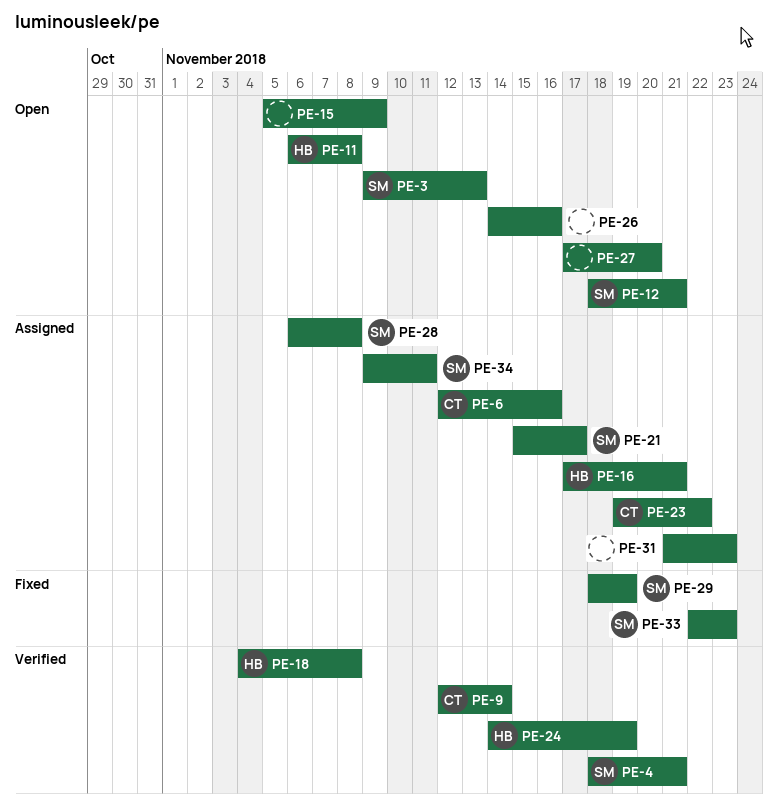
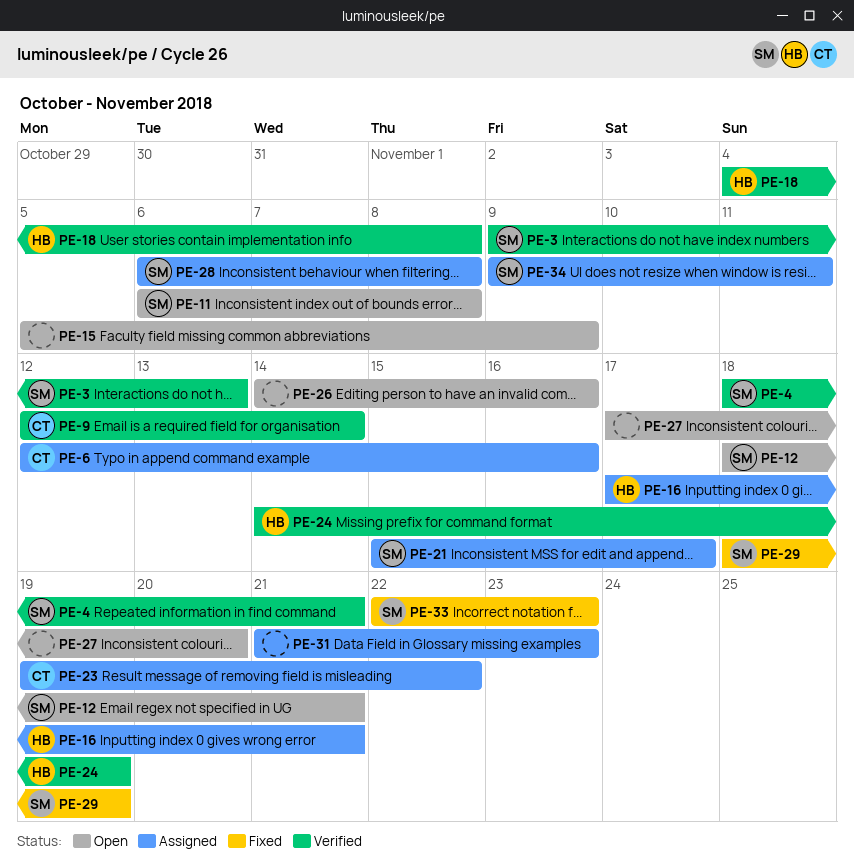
PE-3, status: Open -> Verified
PE-11, owner: HB -> SM

